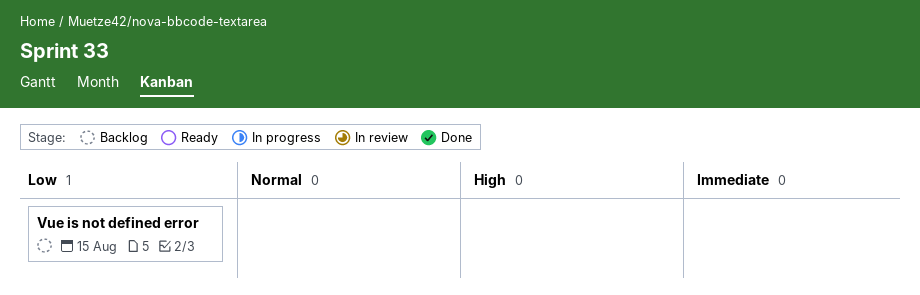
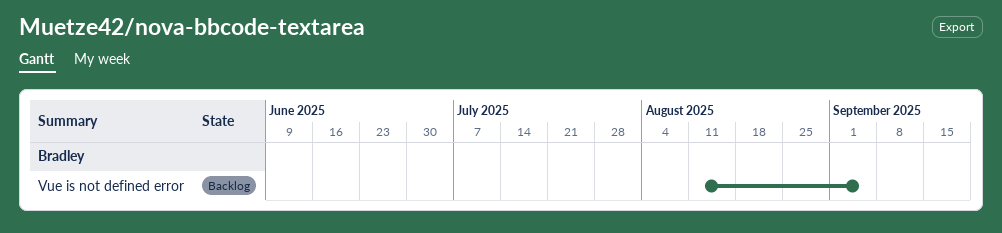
Vue is not defined error, due: Aug 15 -> Sep 5

